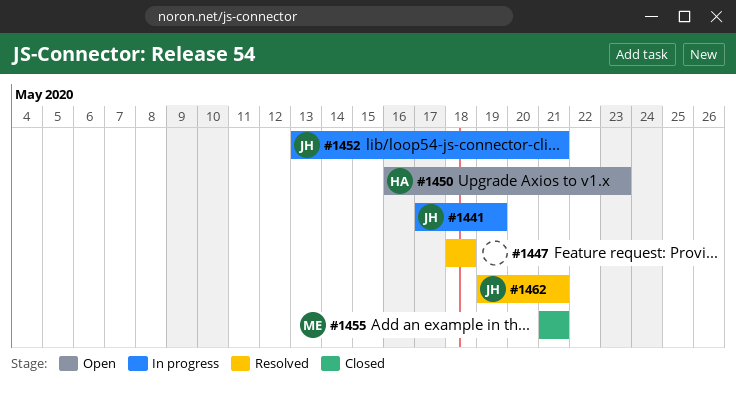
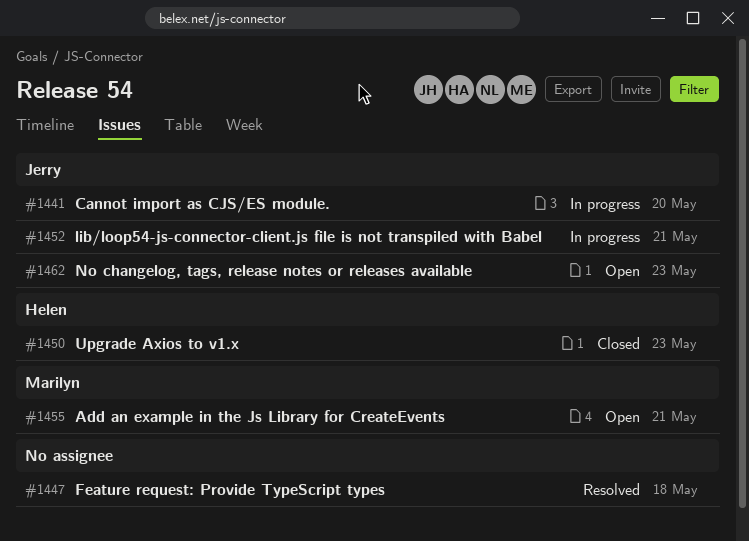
#1441, due: May 19 -> May 20
#1450, status: Open -> Closed
#1455, status: Closed -> Open
#1462, status: Resolved -> Open
#1462, due: May 21 -> May 23

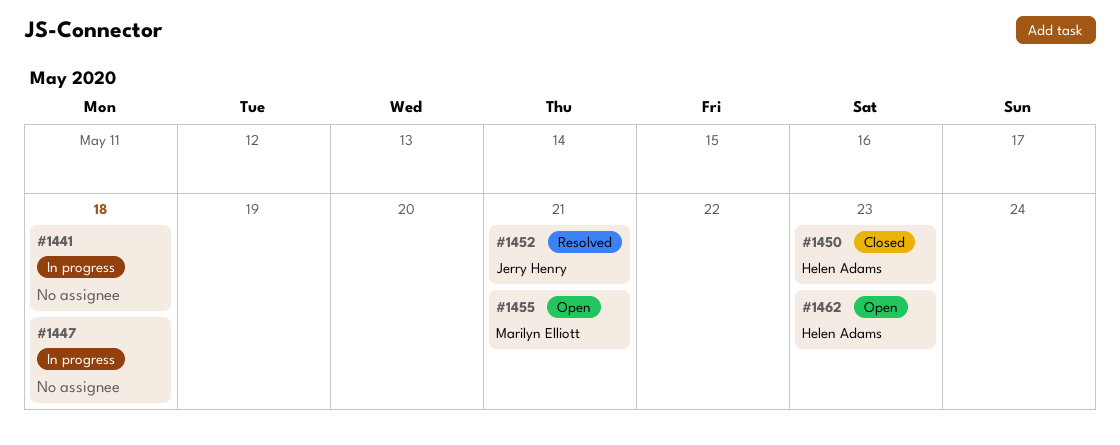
#1441, owner: Jerry Henry -> none
#1441, due: May 20 -> May 18
#1447, status: Resolved -> In progress
#1452, status: In progress -> Resolved
#1462, owner: Jerry Henry -> Helen Adams

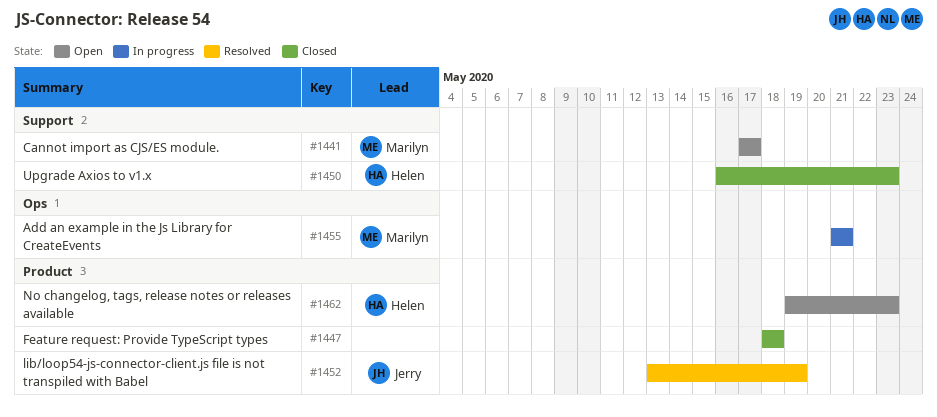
#1441, status: In progress -> Open
#1441, owner: none -> Marilyn Elliott
#1441, due: May 18 -> May 17
#1447, status: In progress -> Closed
#1452, due: May 21 -> May 19
#1455, status: Open -> In progress

